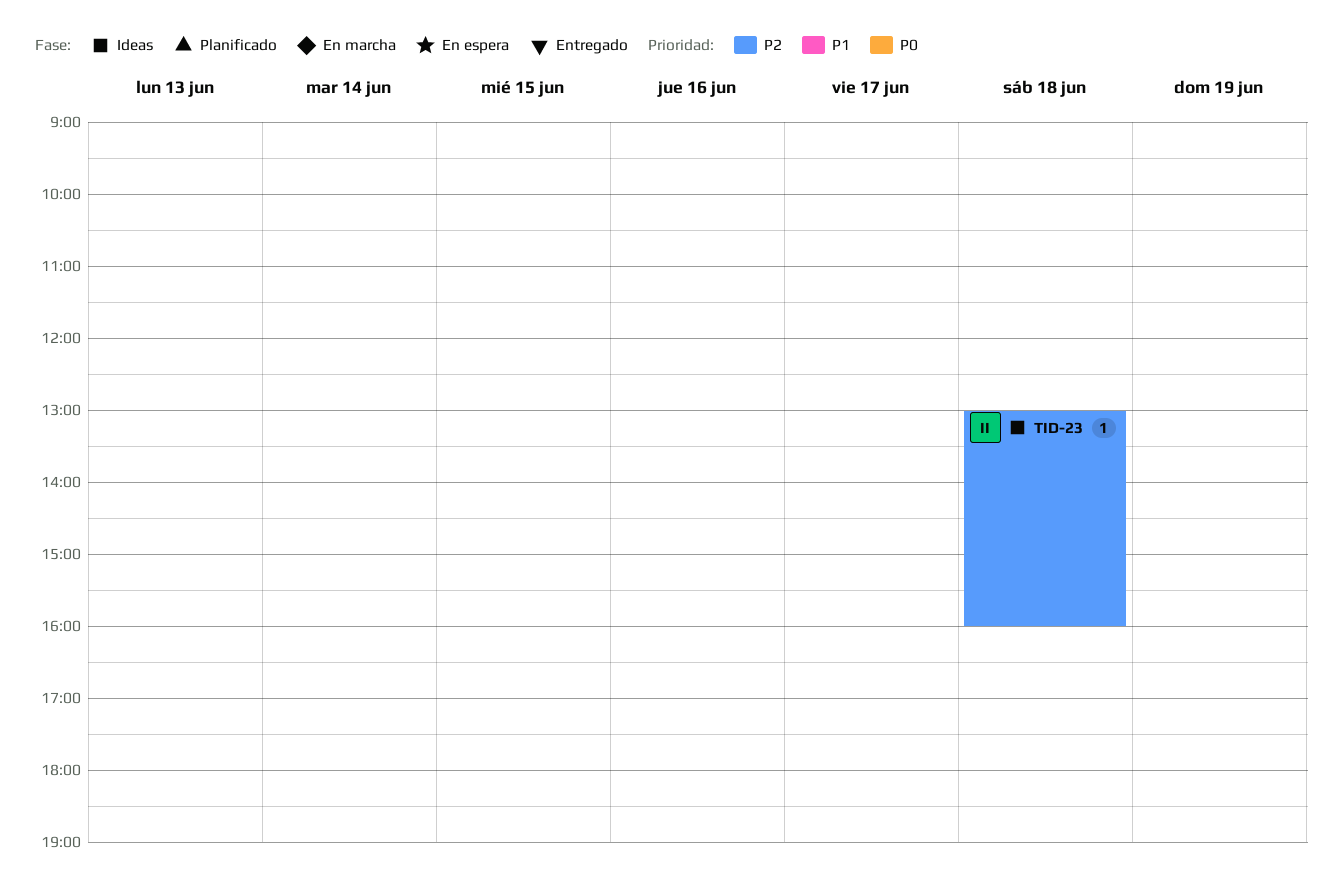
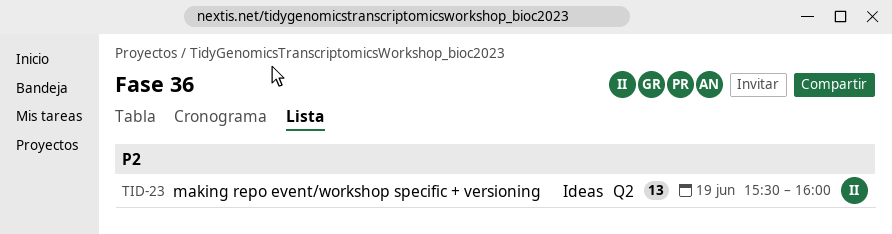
TID-23, estimate: 1 -> 13
TID-23, day: Jun 18 -> Jun 19
TID-23, begins: 13:00 -> 15:30

